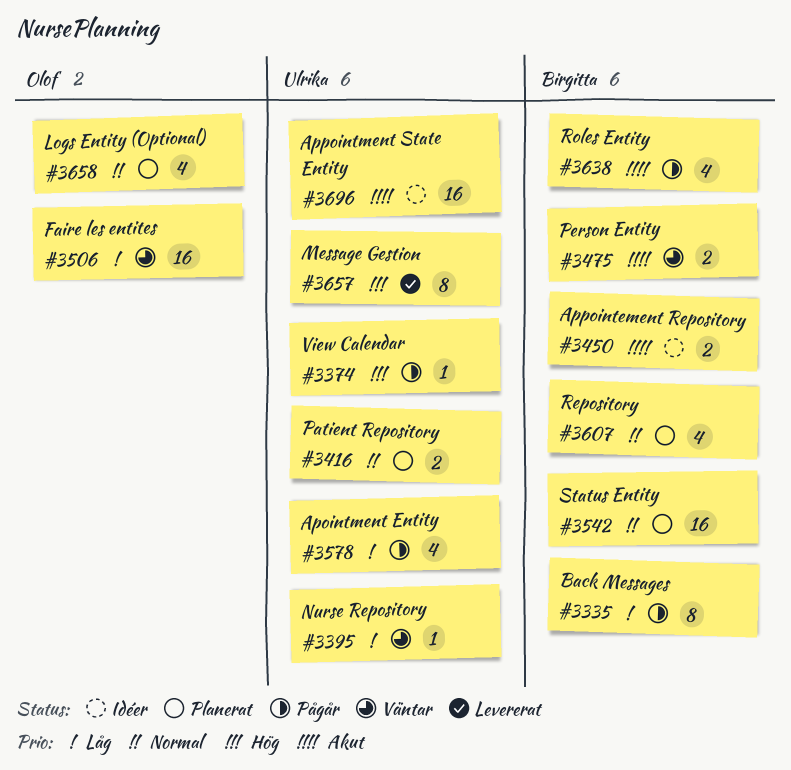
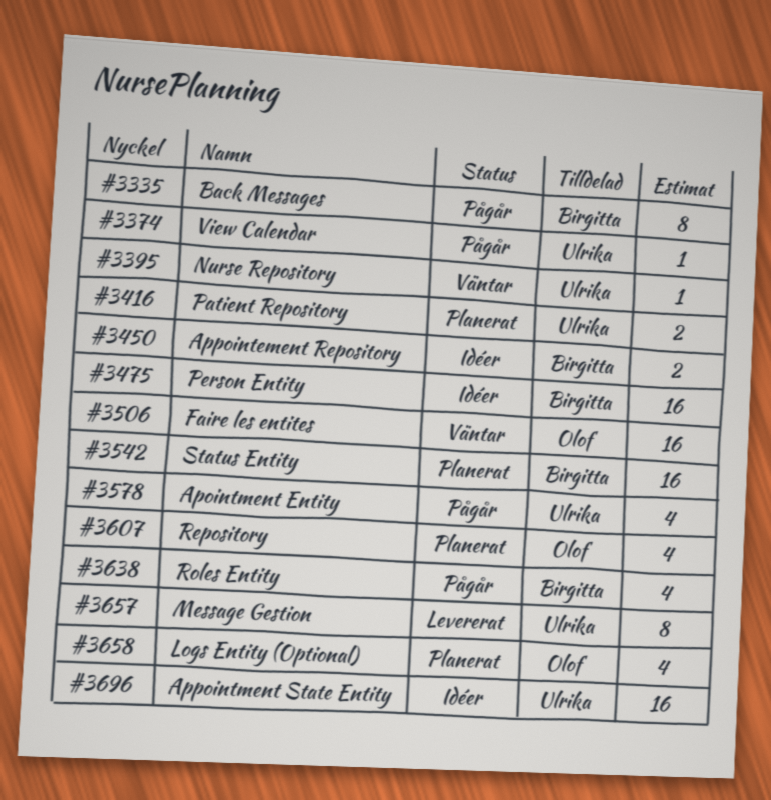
#3475, status: Väntar -> Idéer
#3475, estimate: 2 -> 16
#3607, owner: Birgitta -> Olof

